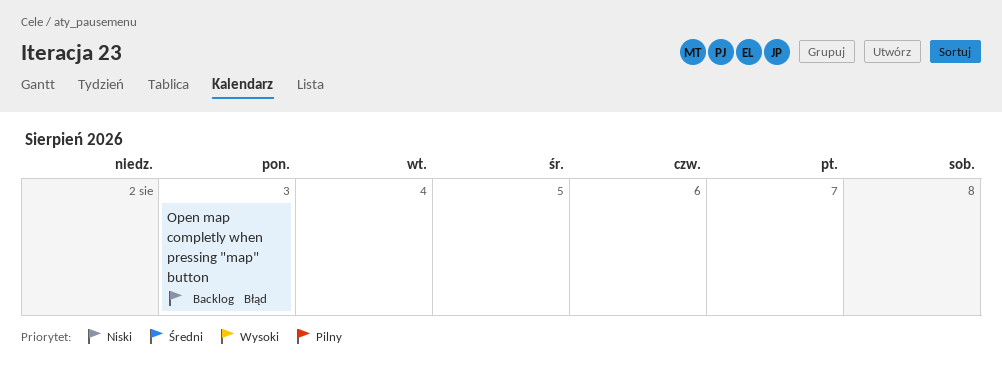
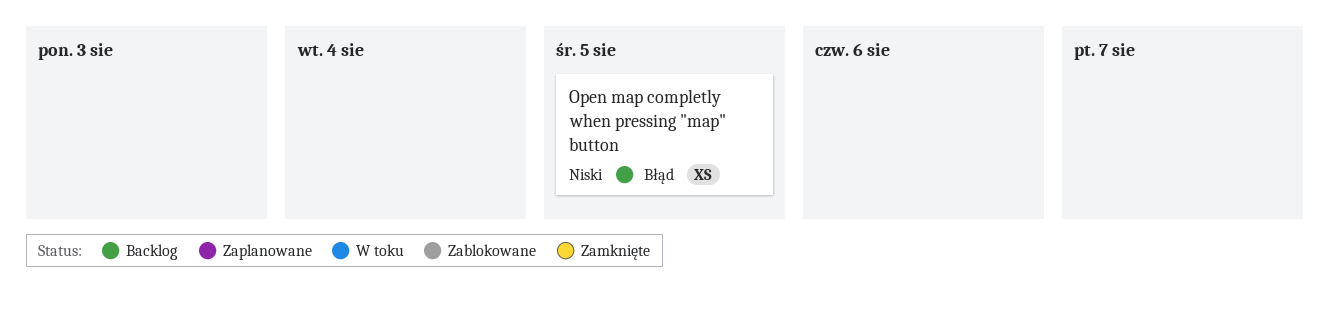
Open map completly when pressing "map" button, due: Aug 3 -> Aug 5

